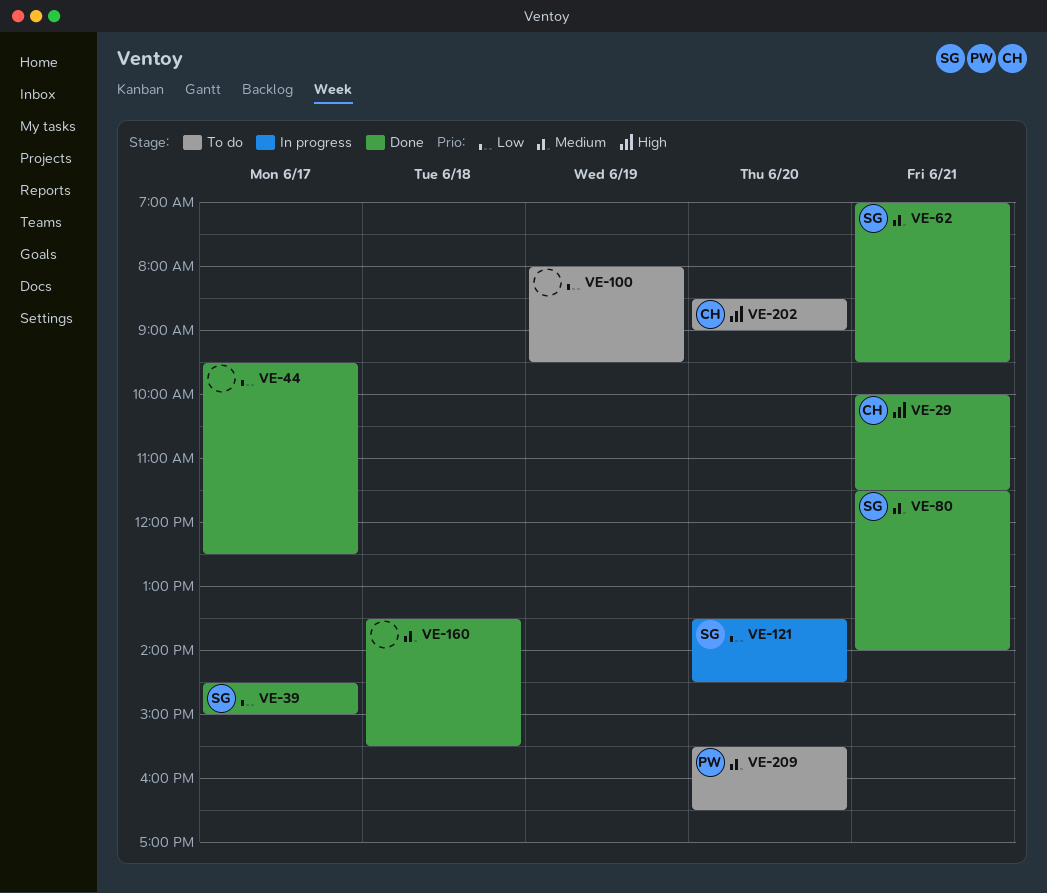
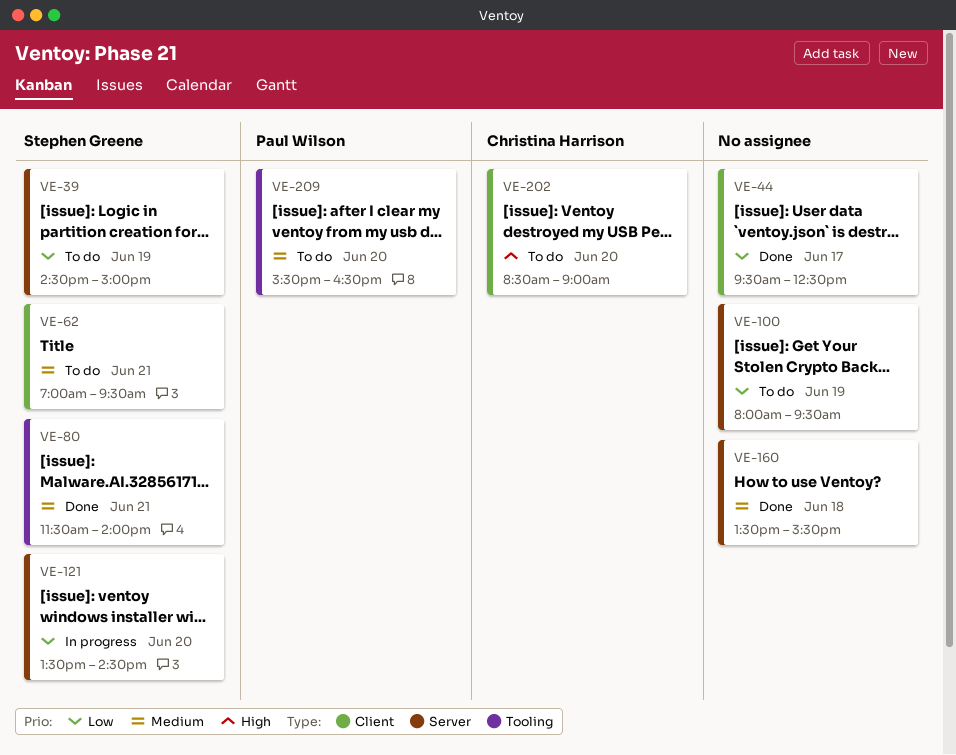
VE-29: present -> none
VE-39, status: Done -> To do
VE-39, day: Jun 17 -> Jun 19
VE-62, status: Done -> To do

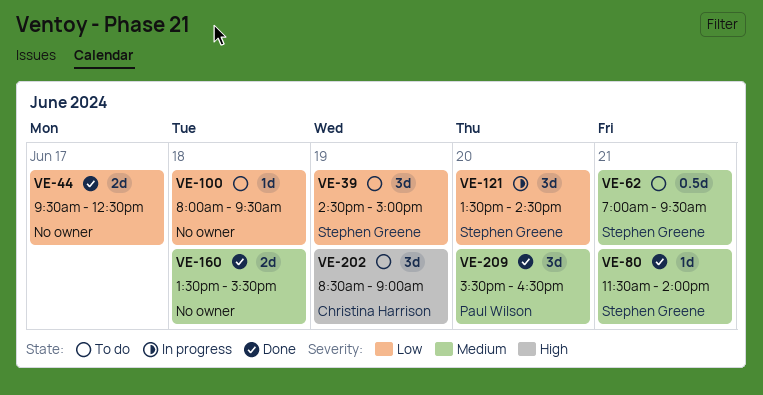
VE-100, day: Jun 19 -> Jun 18
VE-202, day: Jun 20 -> Jun 19
VE-209, status: To do -> Done

